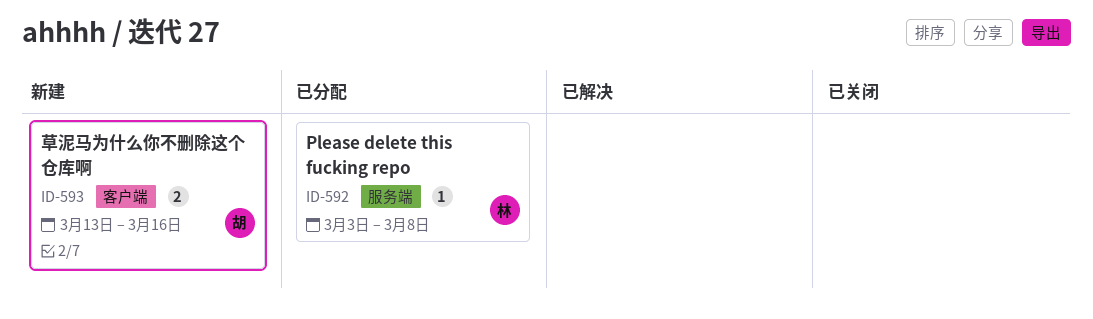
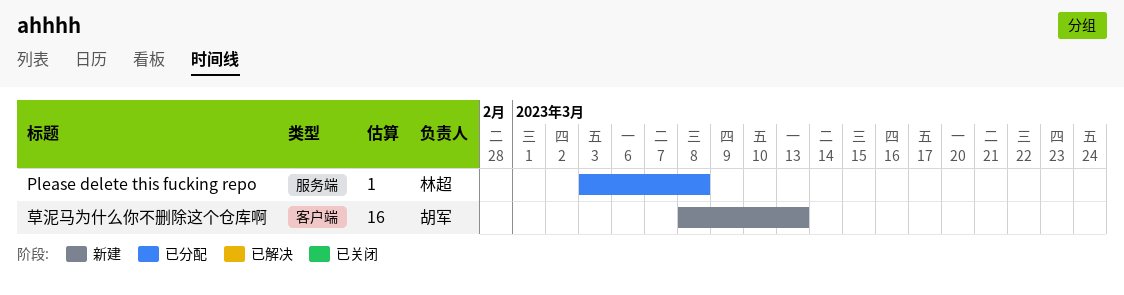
草泥马为什么你不删除这个仓库啊, estimate: 2 -> 16
草泥马为什么你不删除这个仓库啊, start: Mar 13 -> Mar 8
草泥马为什么你不删除这个仓库啊, due: Mar 16 -> Mar 13

